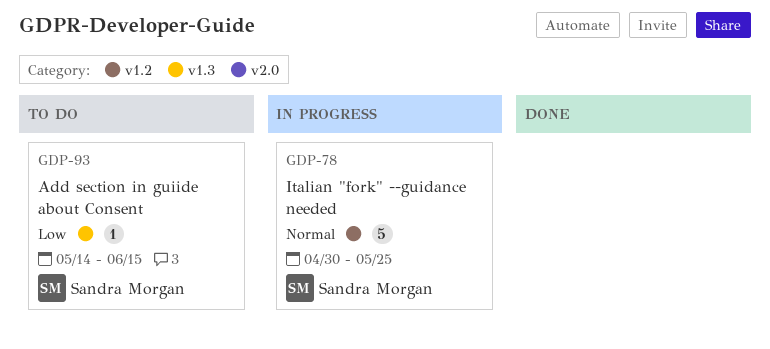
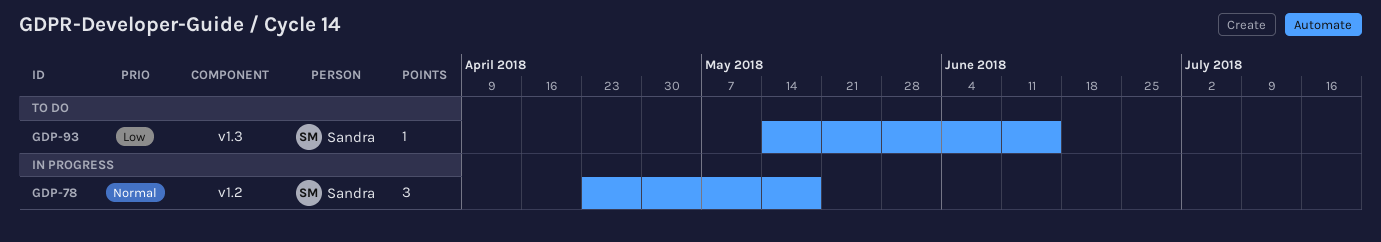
GDP-78, estimate: 5 -> 3
GDP-78, start: Apr 30 -> Apr 23
GDP-78, due: May 25 -> May 18

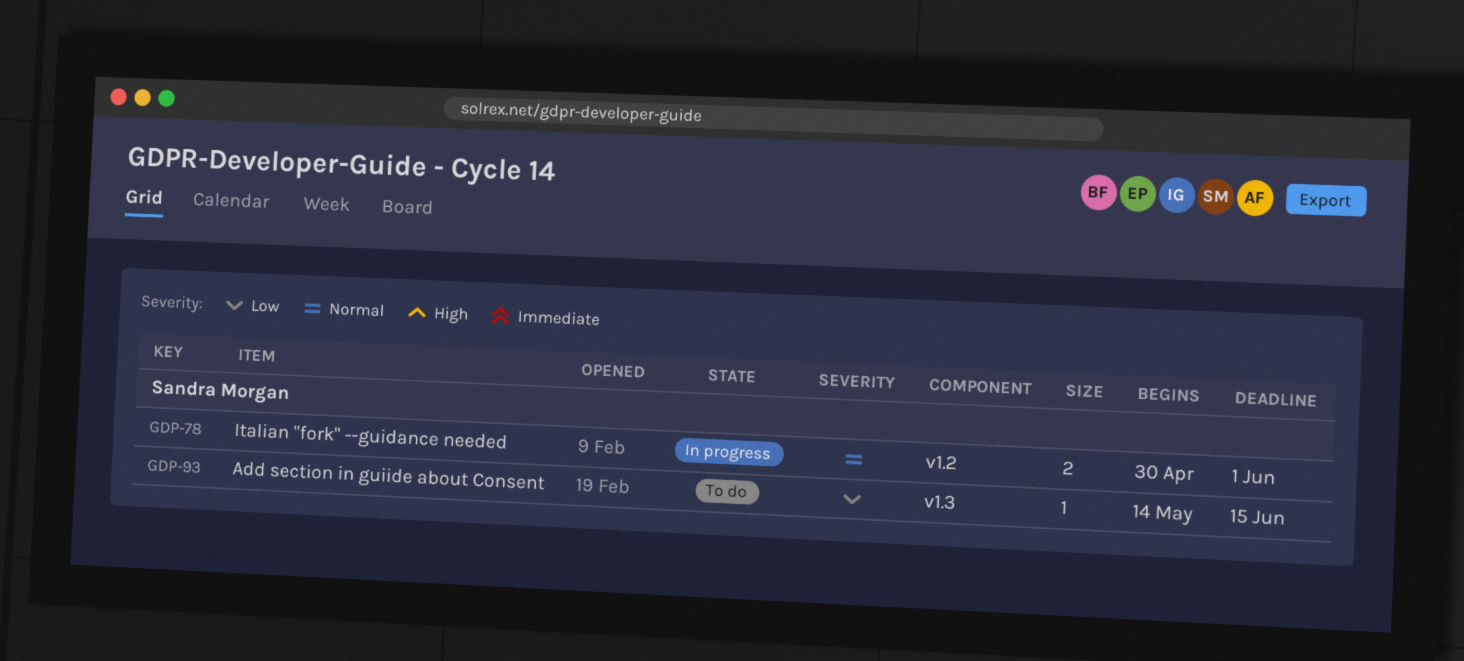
GDP-78, estimate: 3 -> 2
GDP-78, start: Apr 23 -> Apr 30
GDP-78, due: May 18 -> Jun 1

